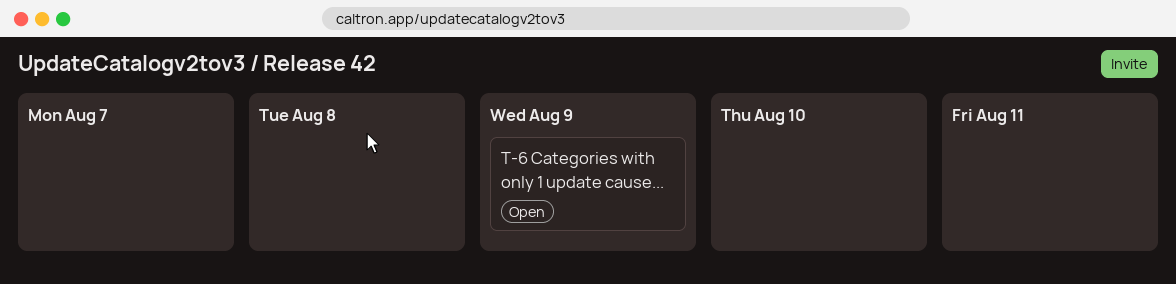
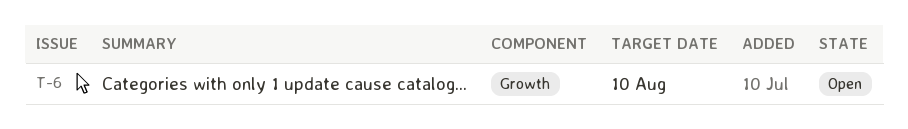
T-6, due: Aug 9 -> Aug 10

